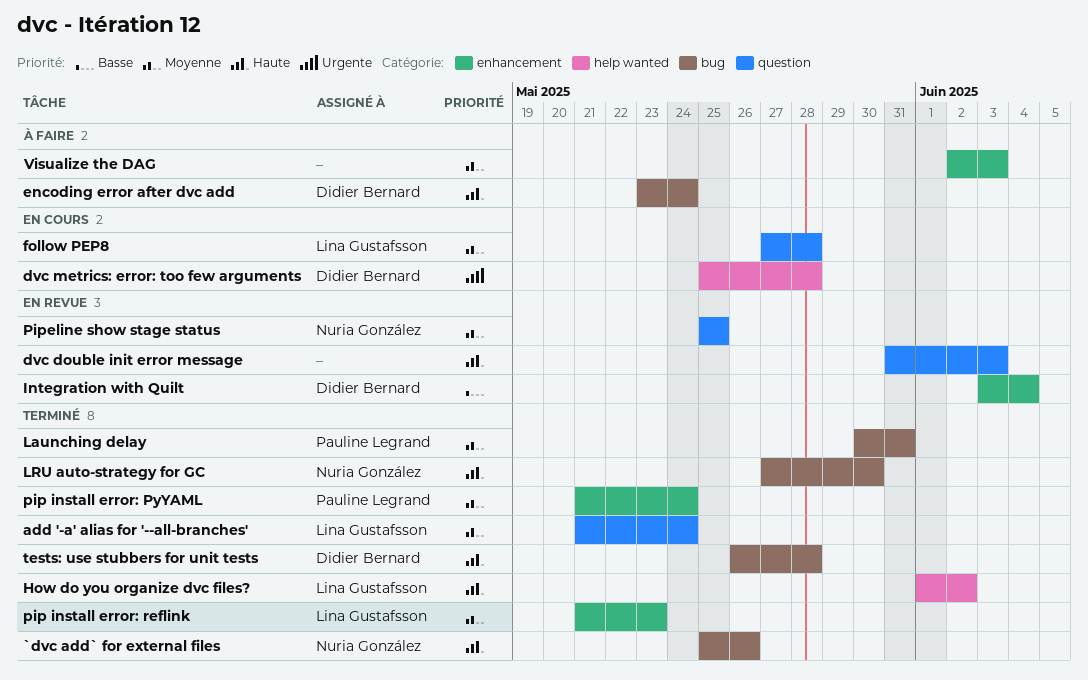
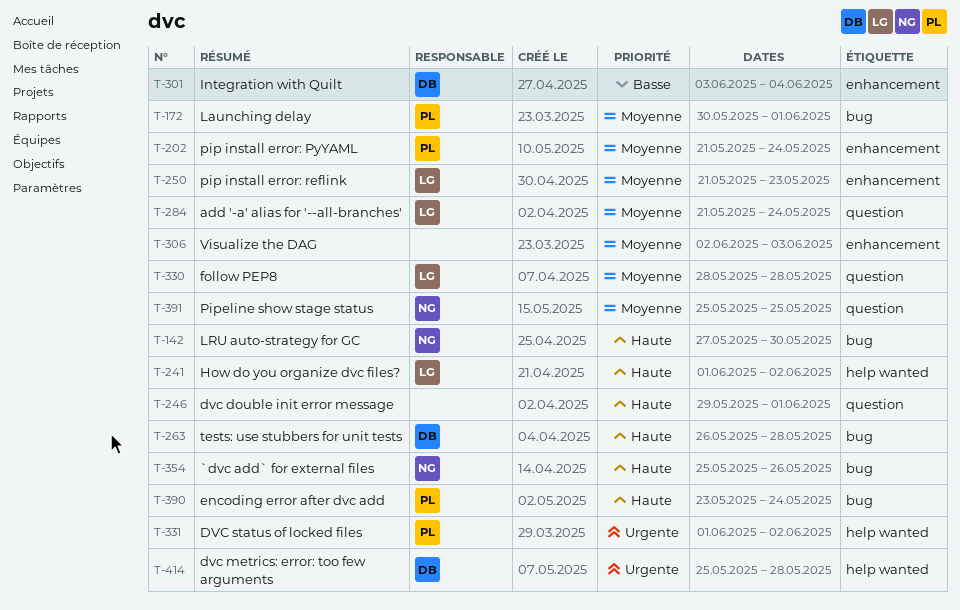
dvc double init error message, start: May 31 -> May 29
dvc double init error message, due: Jun 3 -> Jun 1
DVC status of locked files: none -> present
encoding error after dvc add, owner: Didier Bernard -> Pauline Legrand
follow PEP8, start: May 27 -> May 28
Launching delay, due: May 31 -> Jun 1

